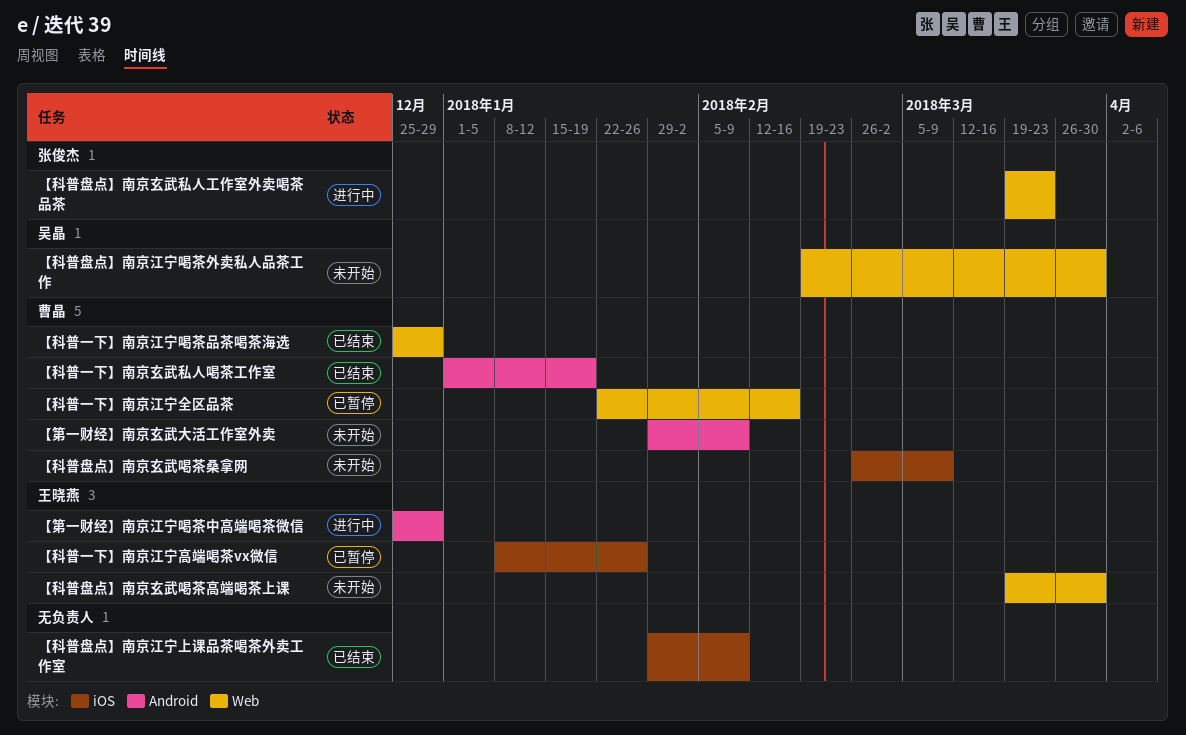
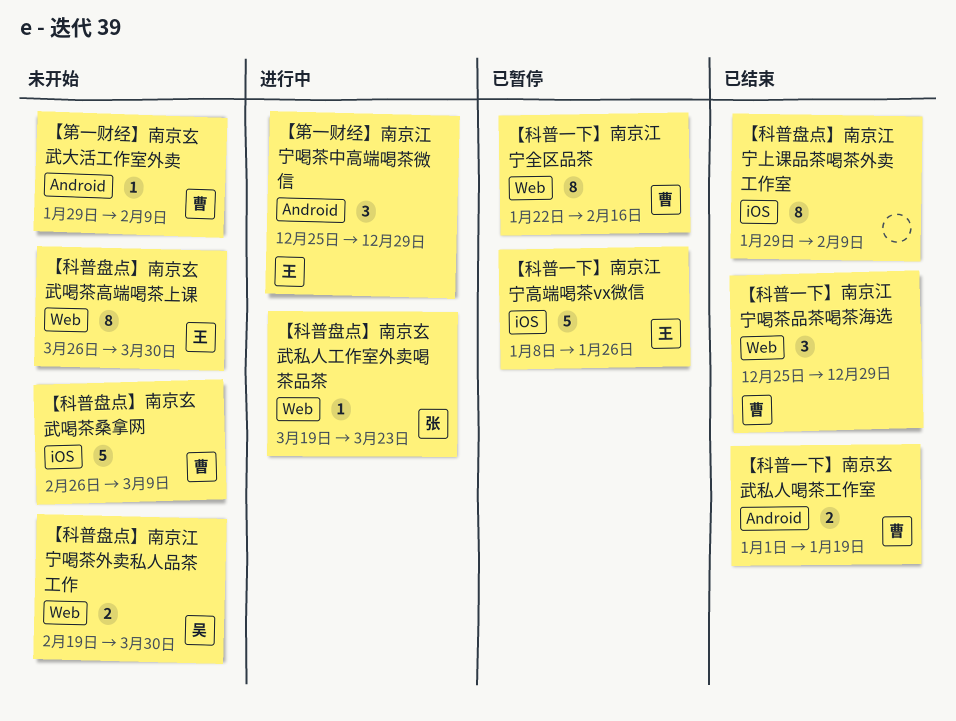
【科普盘点】南京玄武喝茶高端喝茶上课, start: Mar 19 -> Mar 26

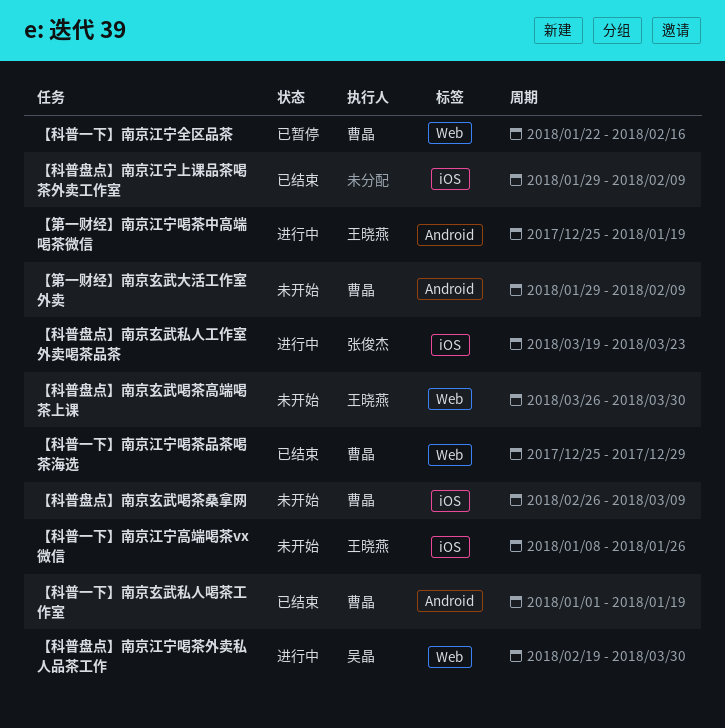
【科普一下】南京江宁高端喝茶vx微信, status: 已暂停 -> 未开始
【科普盘点】南京江宁喝茶外卖私人品茶工作, status: 未开始 -> 进行中
【科普盘点】南京玄武私人工作室外卖喝茶品茶, label: Web -> iOS
【第一财经】南京江宁喝茶中高端喝茶微信, due: Dec 29 -> Jan 19

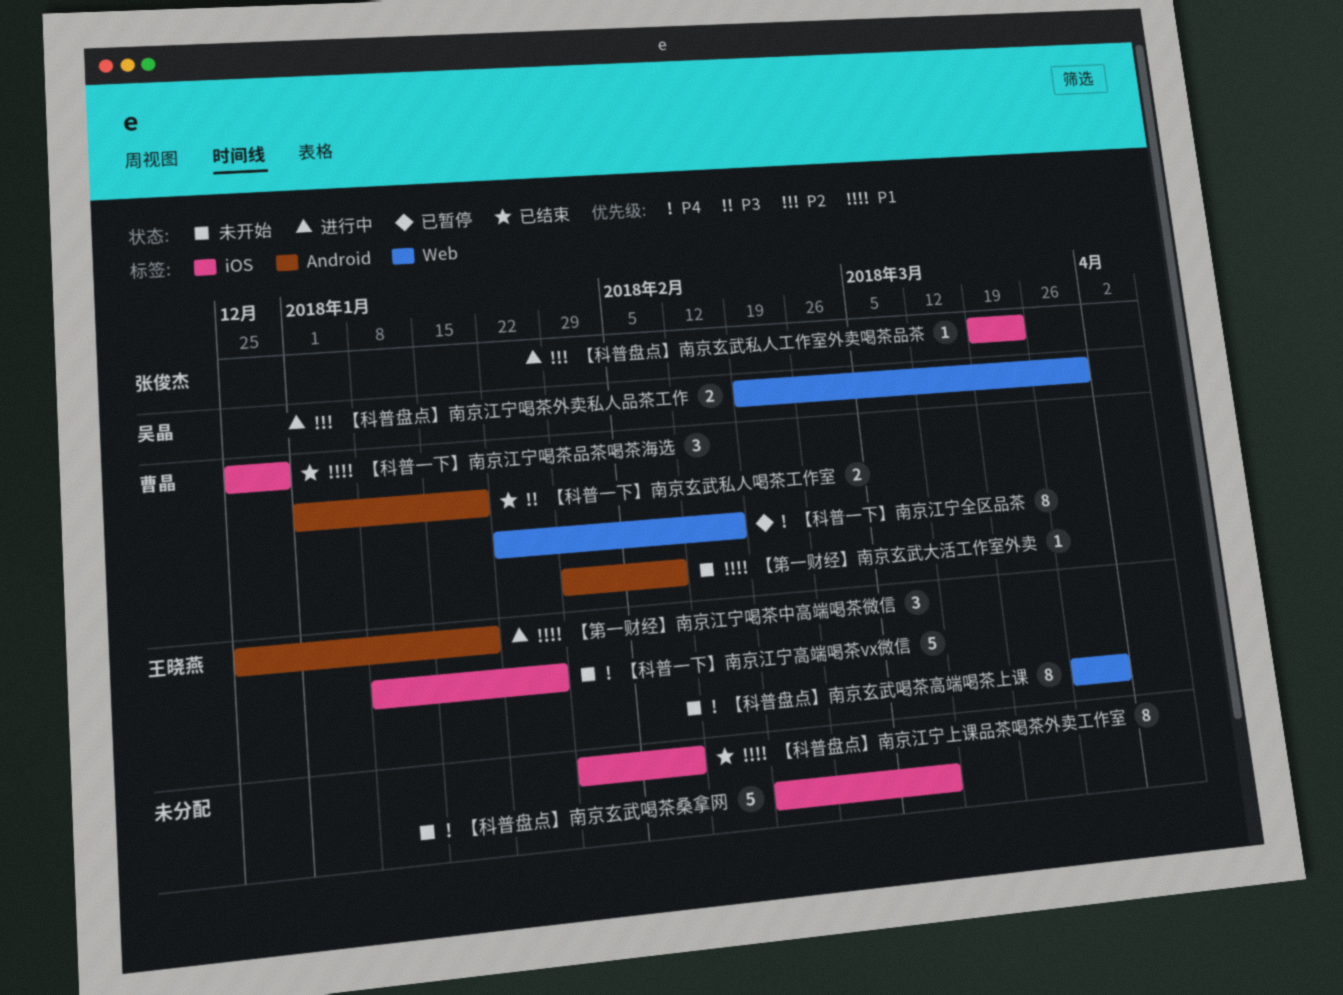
【科普一下】南京江宁喝茶品茶喝茶海选, label: Web -> iOS
【科普盘点】南京玄武喝茶桑拿网, owner: 曹晶 -> none
【科普盘点】南京玄武喝茶桑拿网, start: Feb 26 -> Feb 19

